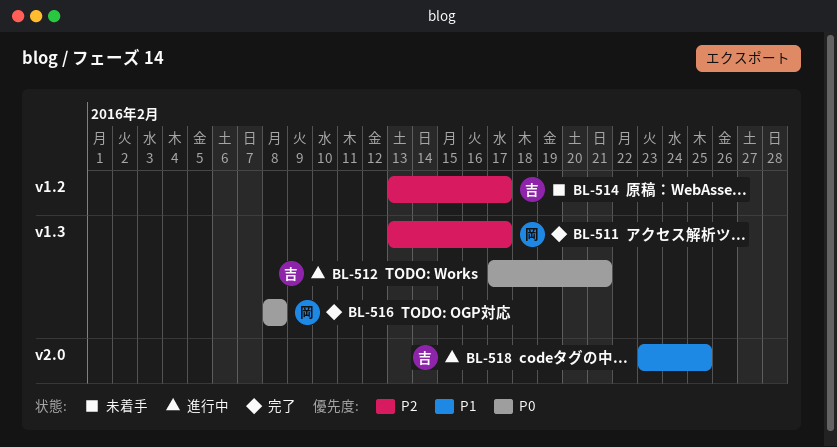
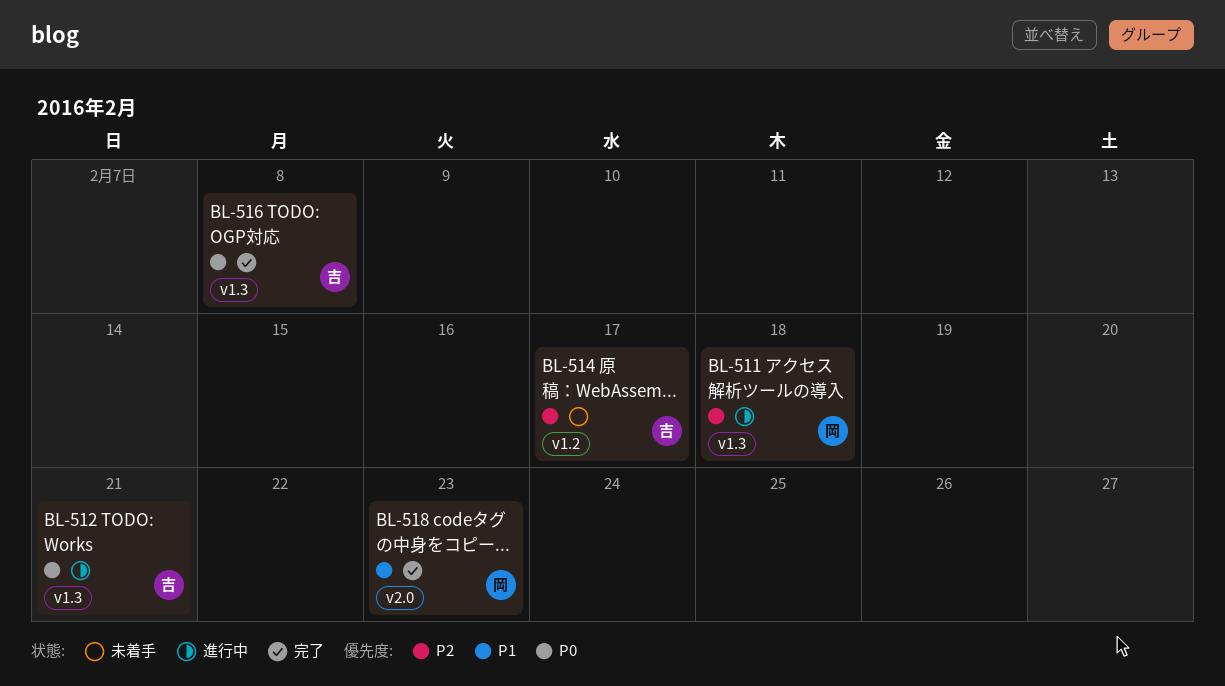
BL-511, status: 完了 -> 進行中
BL-511, due: Feb 17 -> Feb 18
BL-516, owner: 岡 -> 吉
BL-518, status: 進行中 -> 完了
BL-518, owner: 吉 -> 岡
BL-518, due: Feb 25 -> Feb 23

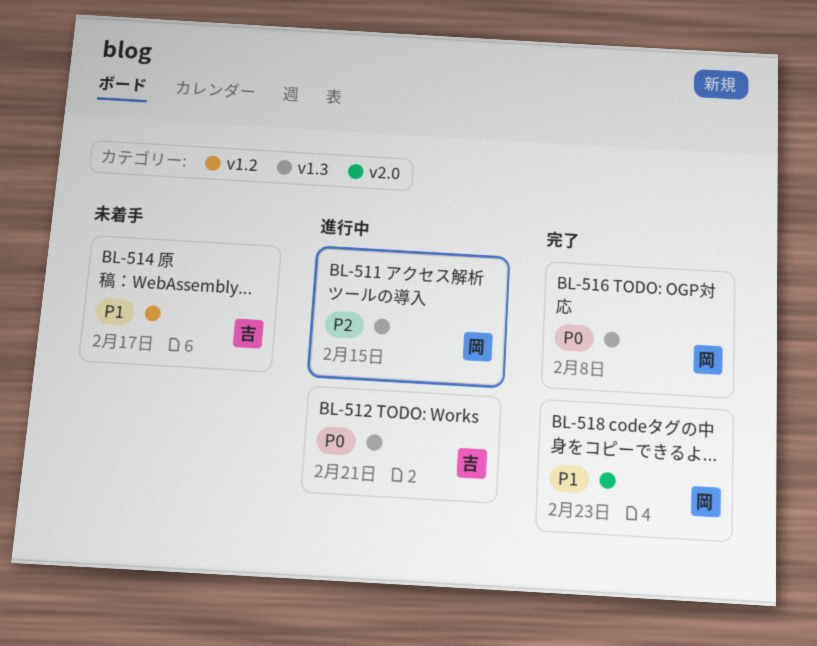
BL-511, due: Feb 18 -> Feb 15
BL-514, priority: P2 -> P1
BL-516, owner: 吉 -> 岡

